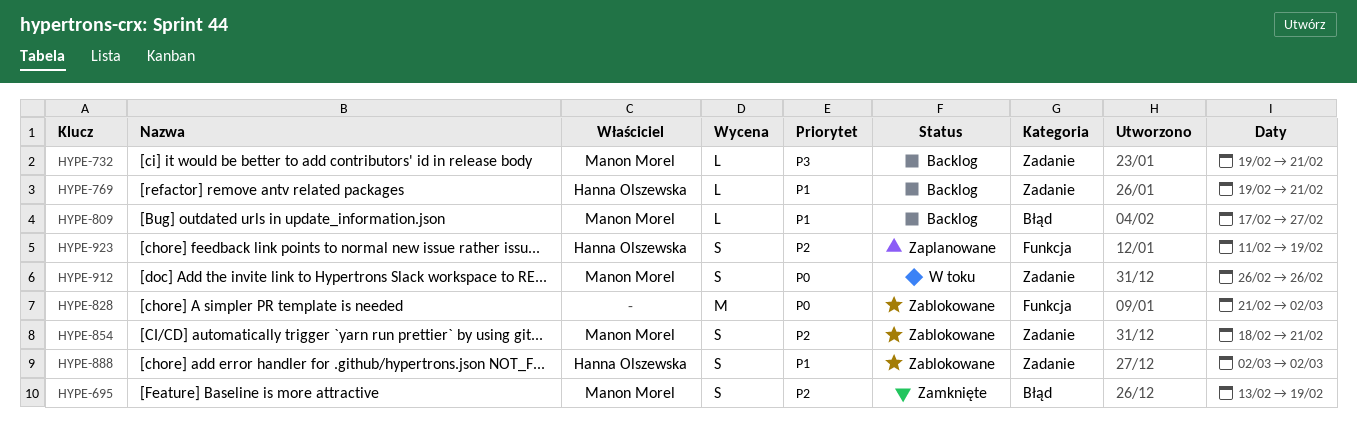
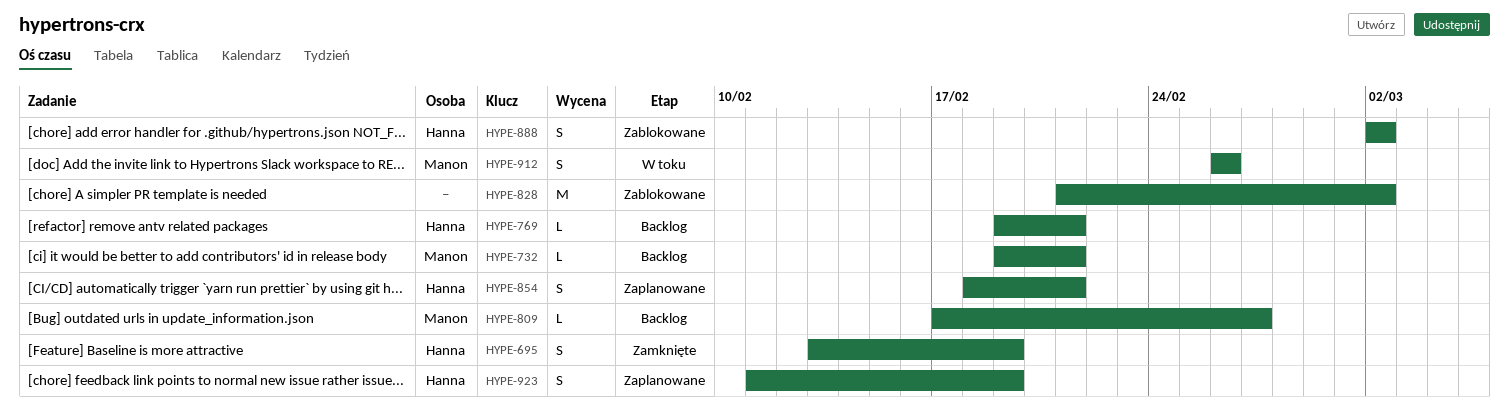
HYPE-695, owner: Manon Morel -> Hanna Olszewska
HYPE-854, status: Zablokowane -> Zaplanowane
HYPE-854, owner: Manon Morel -> Hanna Olszewska

